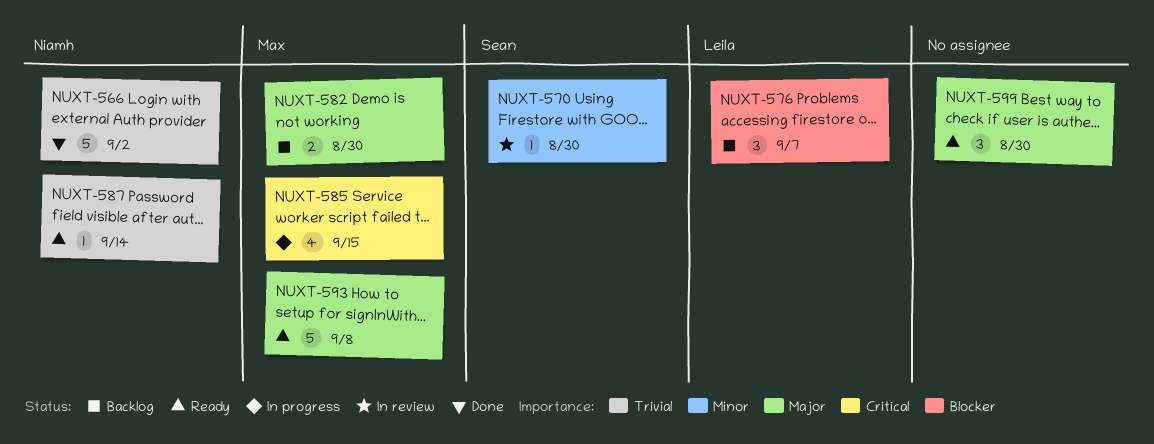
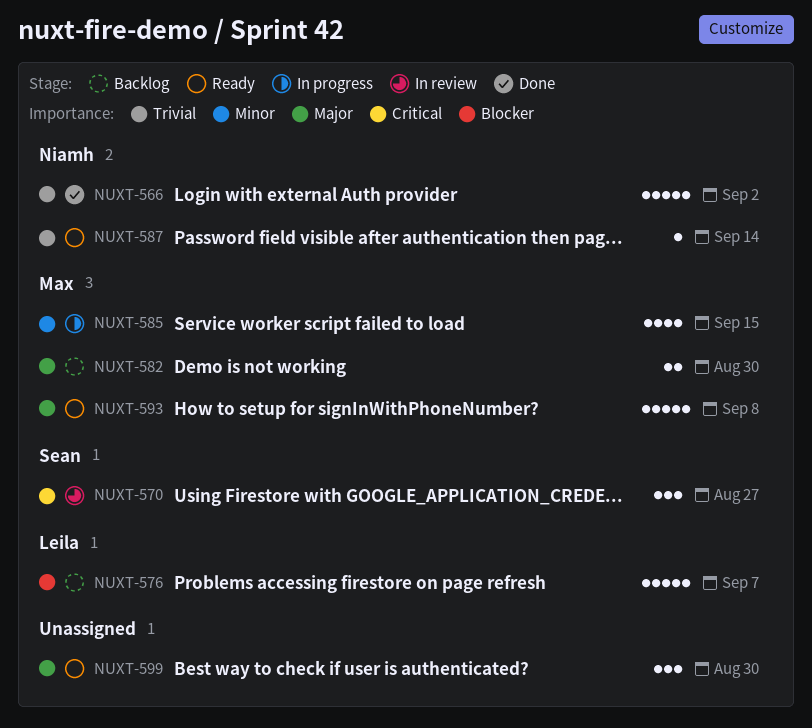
NUXT-570, priority: Minor -> Critical
NUXT-570, estimate: 1 -> 3
NUXT-570, due: Aug 30 -> Aug 27
NUXT-576, estimate: 3 -> 5
NUXT-585, priority: Critical -> Minor

